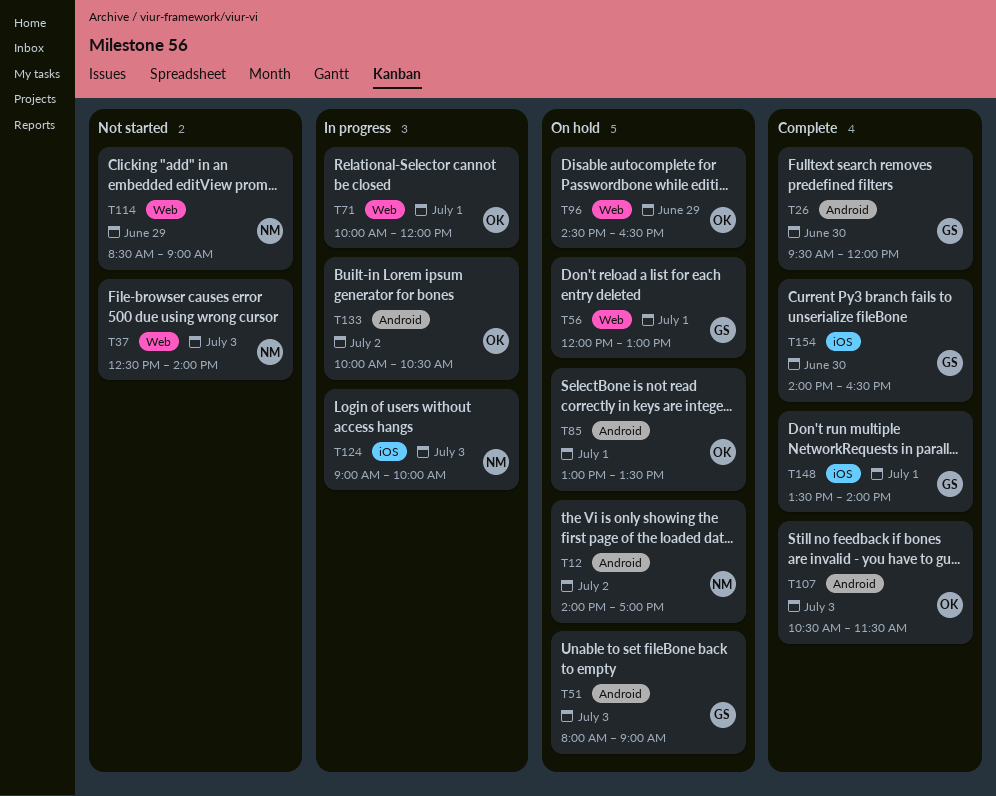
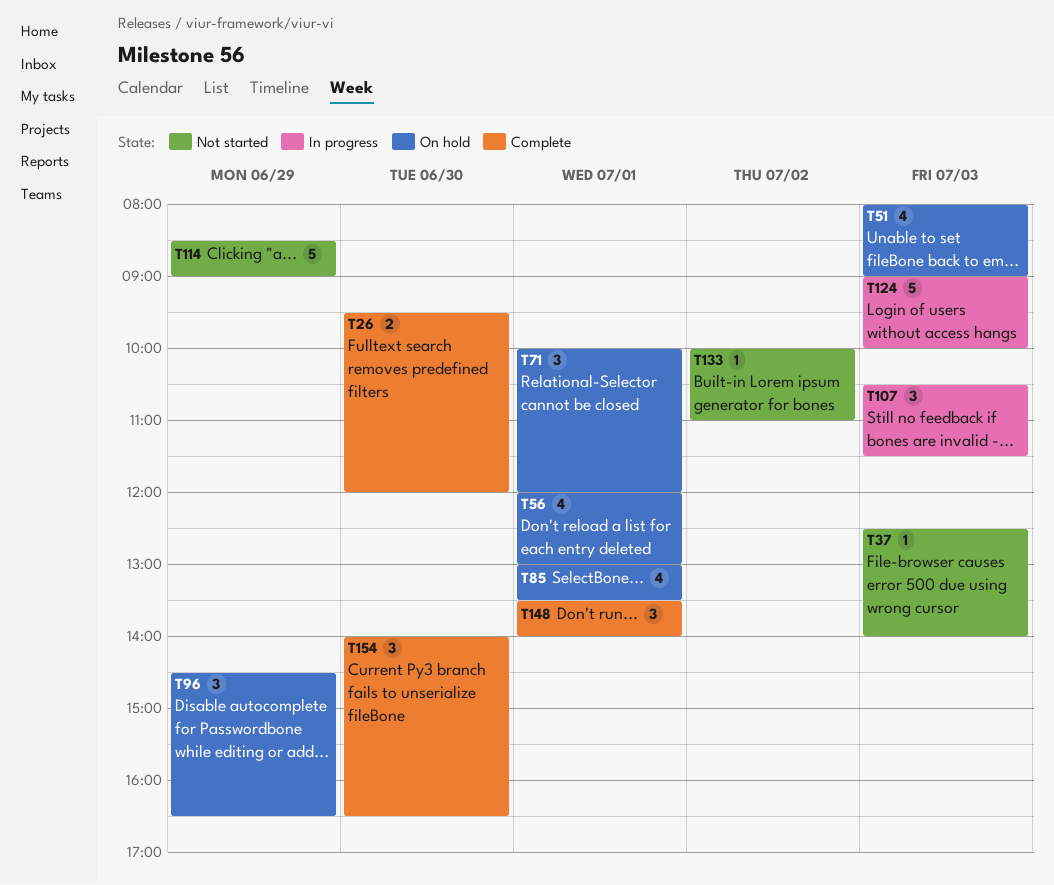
T12: present -> none
T71, status: In progress -> On hold
T107, status: Complete -> In progress
T133, status: In progress -> Not started
T133, ends: 10:30 -> 11:00

